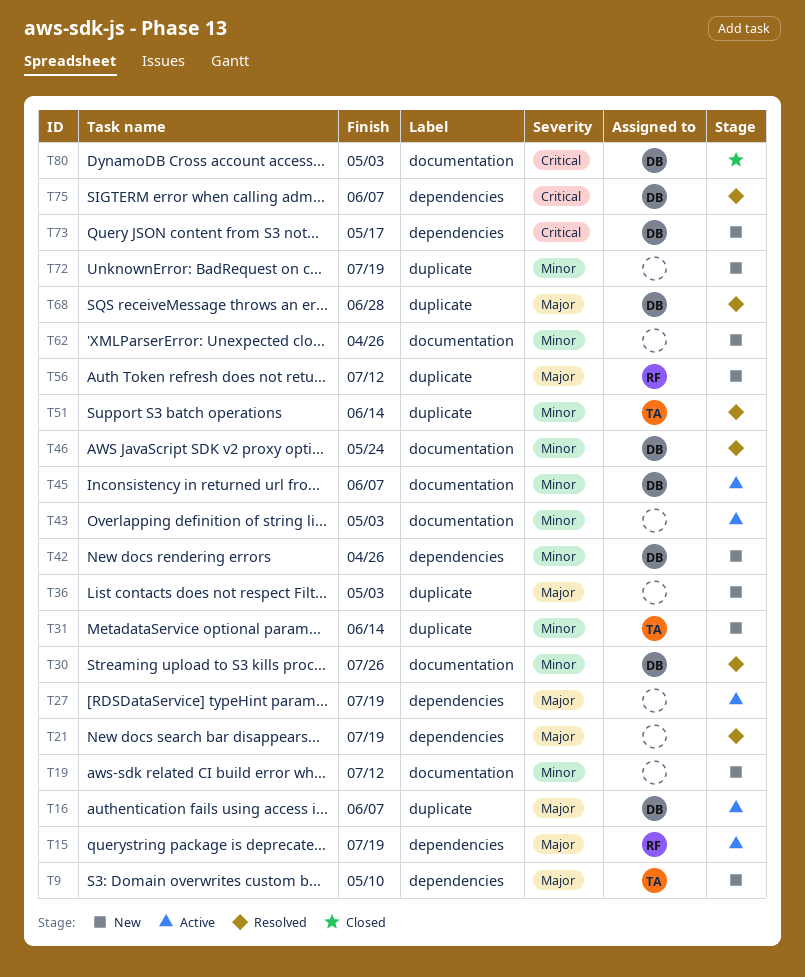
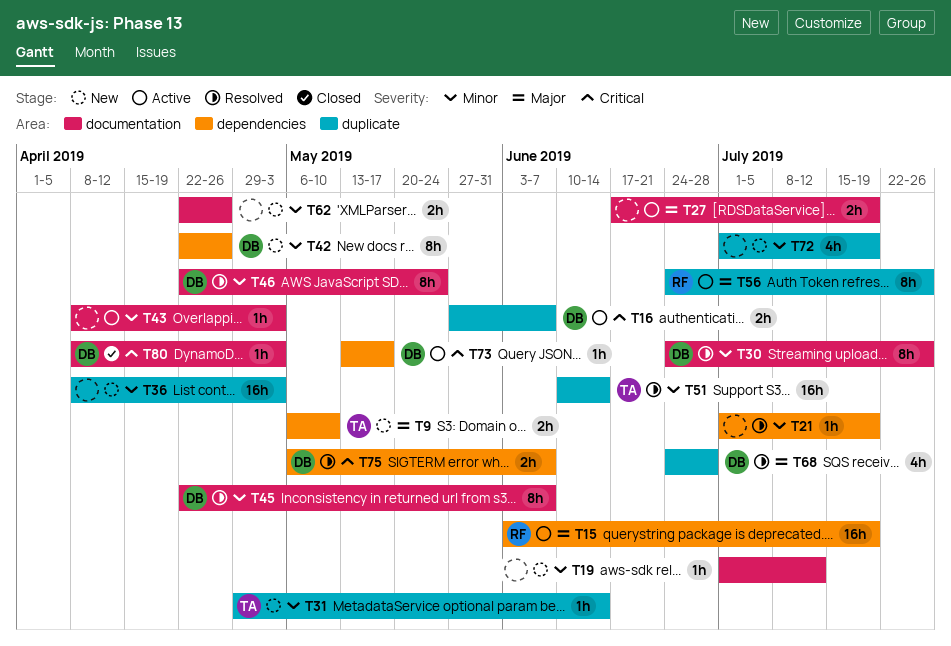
T16, priority: Major -> Critical
T21, priority: Major -> Minor
T27, label: dependencies -> documentation
T36, priority: Major -> Minor
T45, status: Active -> Resolved
T56, status: New -> Active
T56, due: Jul 12 -> Jul 26
T73, status: New -> Active

